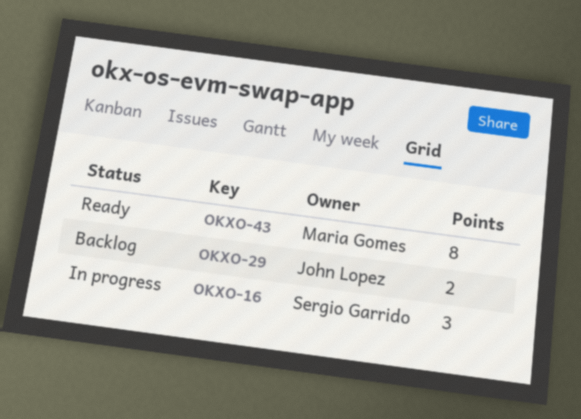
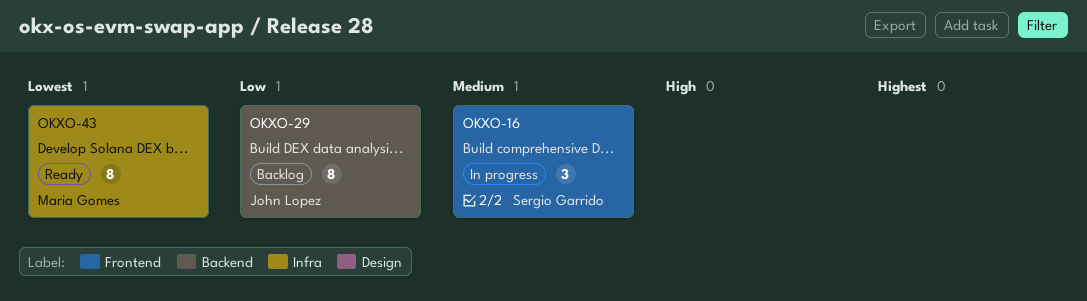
OKXO-29, estimate: 2 -> 8

